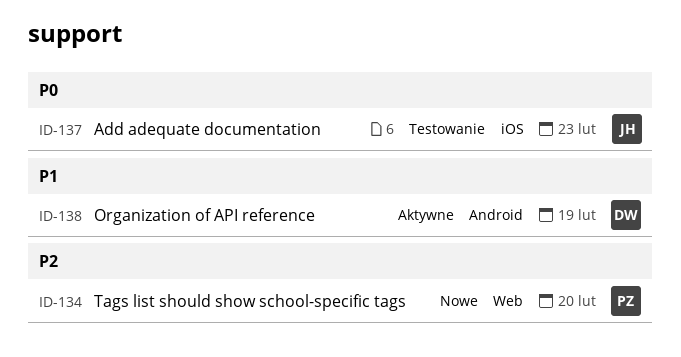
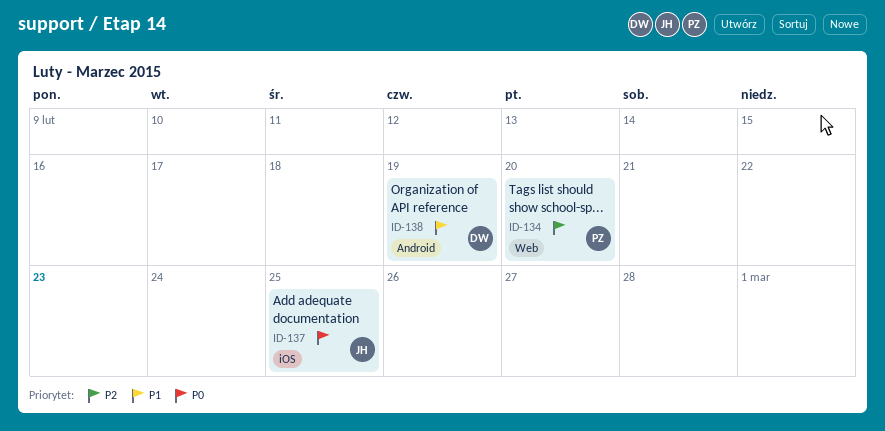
ID-137, due: Feb 23 -> Feb 25

